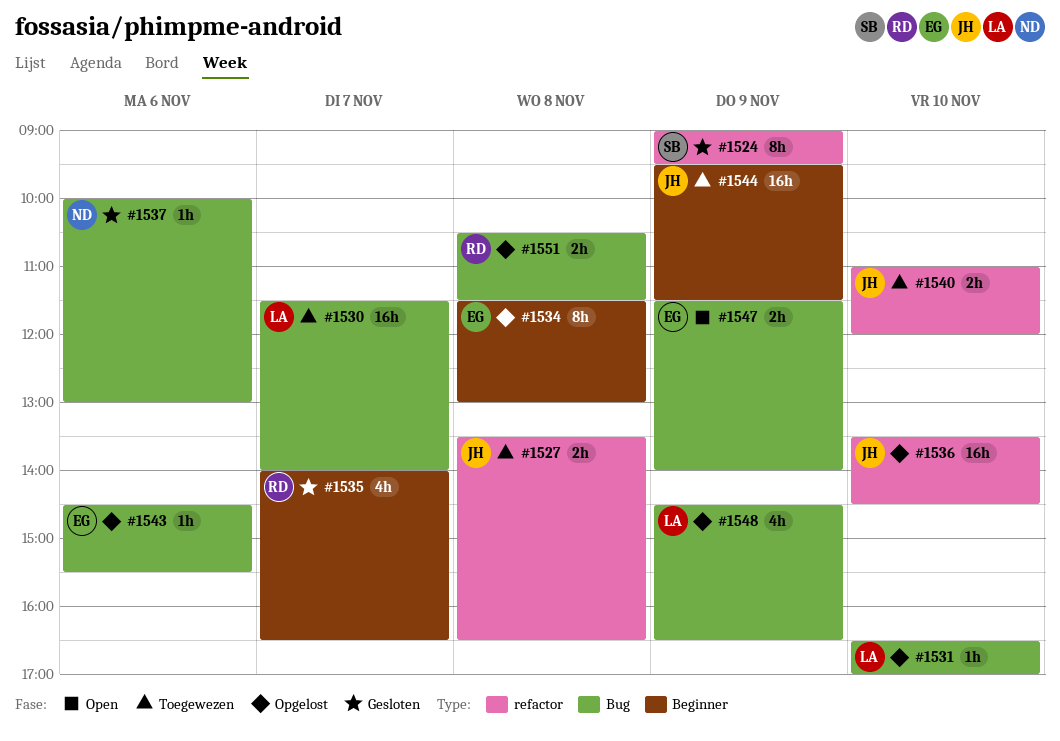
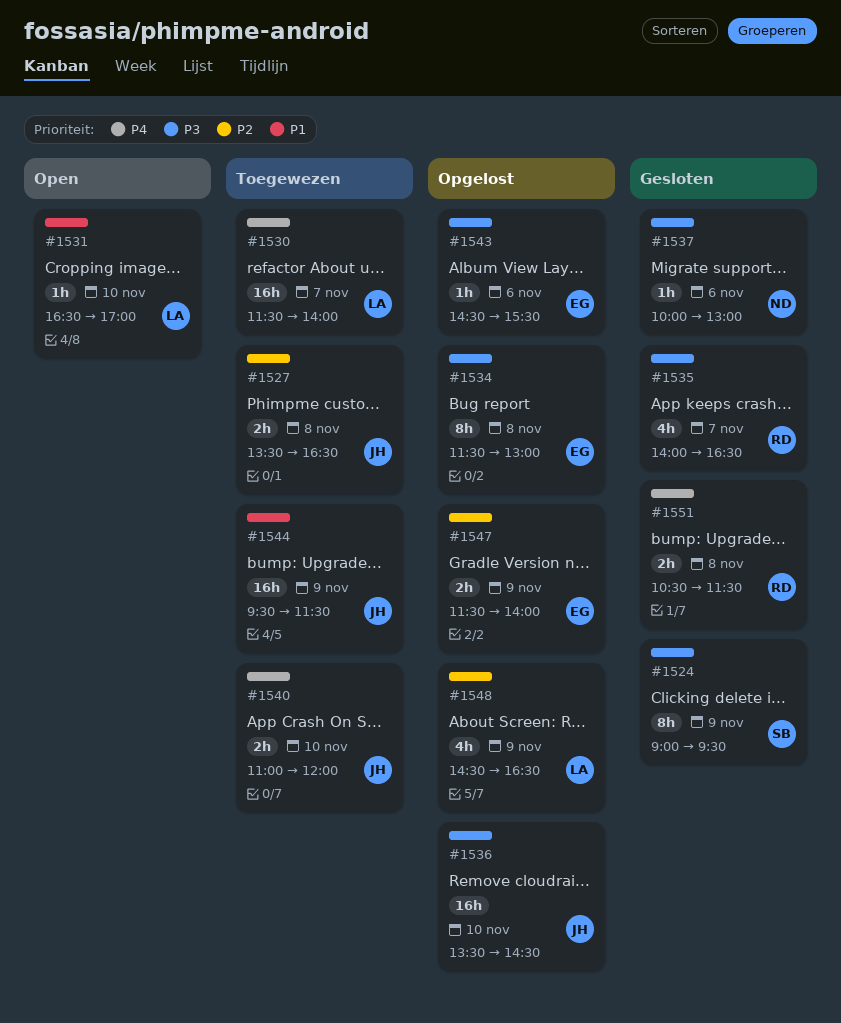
#1531, status: Opgelost -> Open
#1547, status: Open -> Opgelost
#1551, status: Opgelost -> Gesloten

